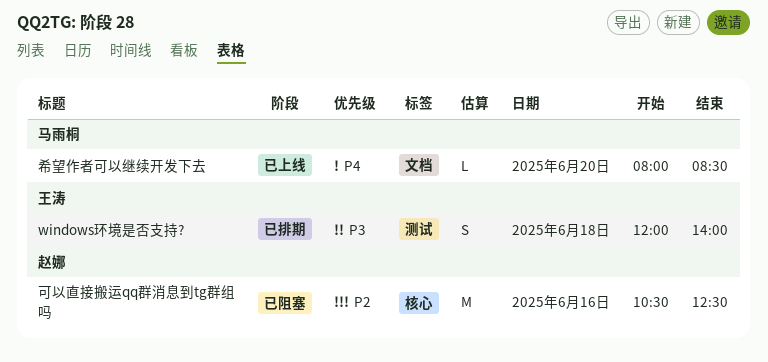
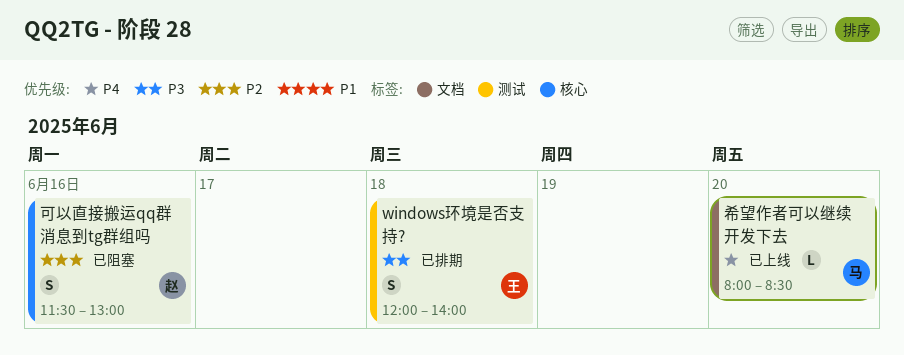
可以直接搬运qq群消息到tg群组吗, estimate: M -> S
可以直接搬运qq群消息到tg群组吗, begins: 10:30 -> 11:30
可以直接搬运qq群消息到tg群组吗, ends: 12:30 -> 13:00

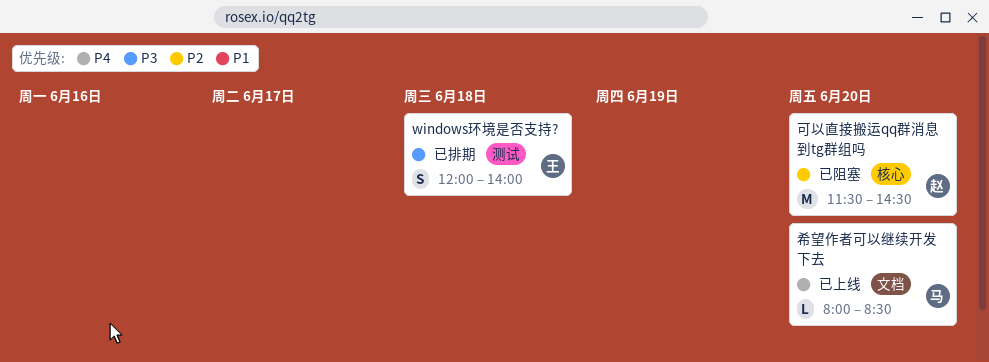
可以直接搬运qq群消息到tg群组吗, estimate: S -> M
可以直接搬运qq群消息到tg群组吗, day: Jun 16 -> Jun 20
可以直接搬运qq群消息到tg群组吗, ends: 13:00 -> 14:30

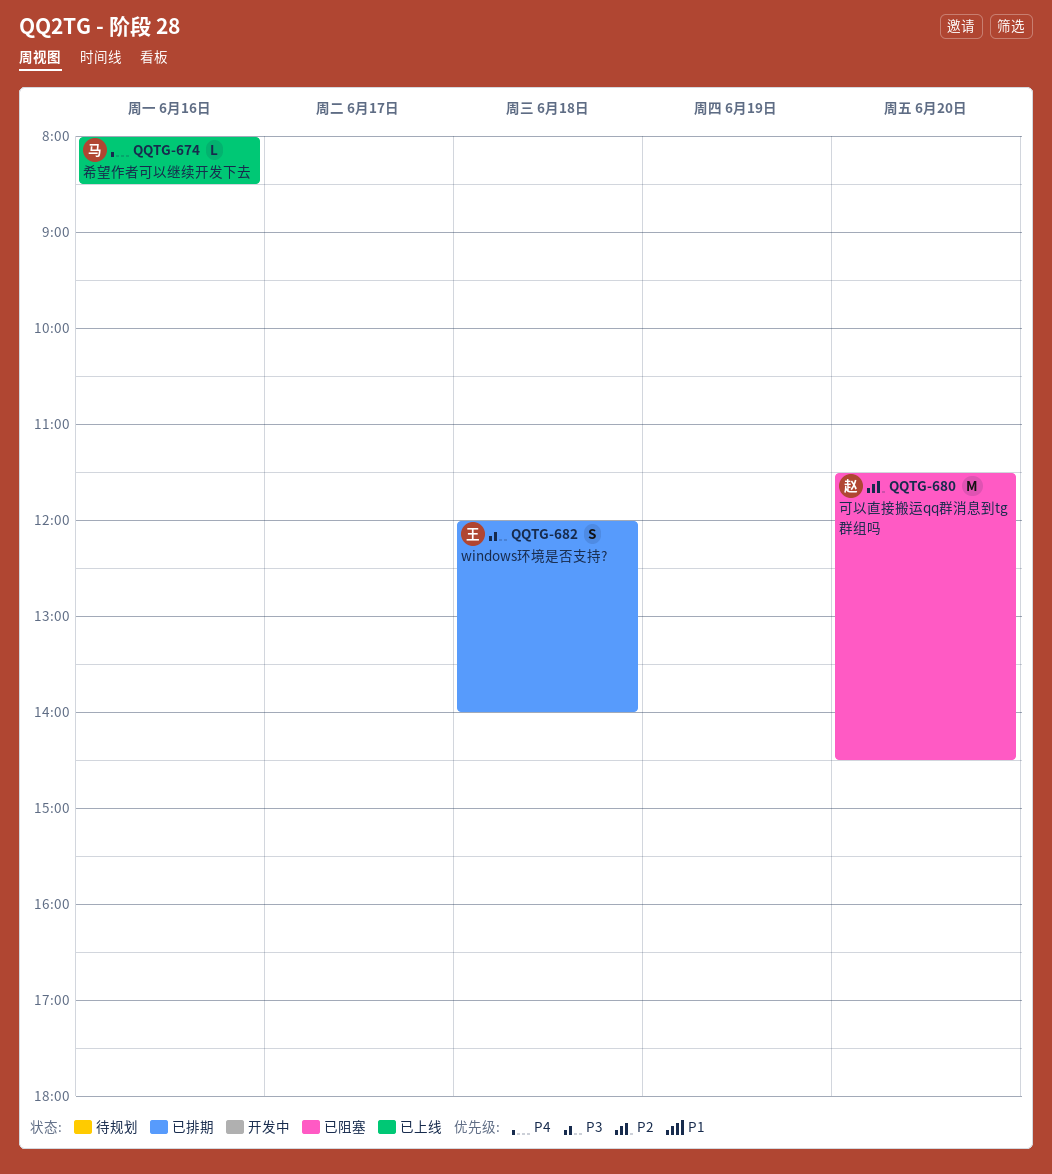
希望作者可以继续开发下去, day: Jun 20 -> Jun 16

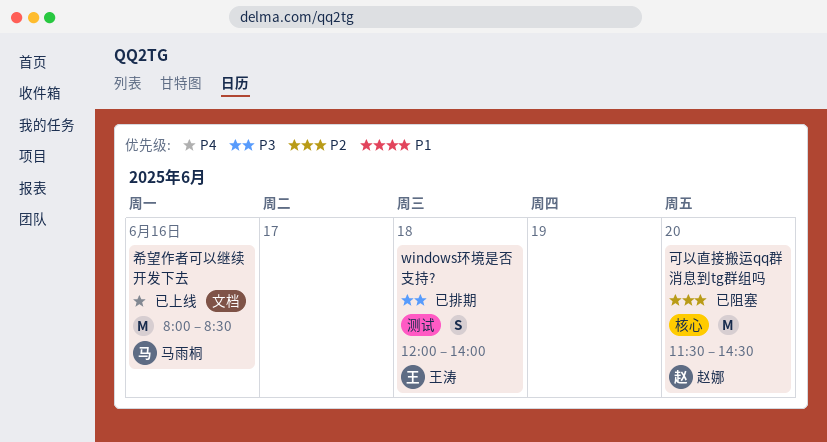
希望作者可以继续开发下去, estimate: L -> M

